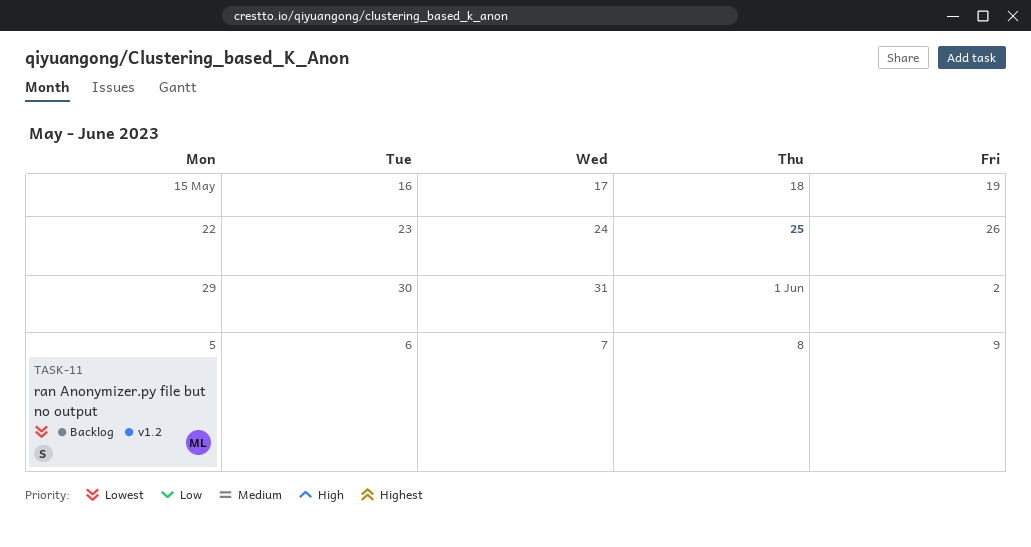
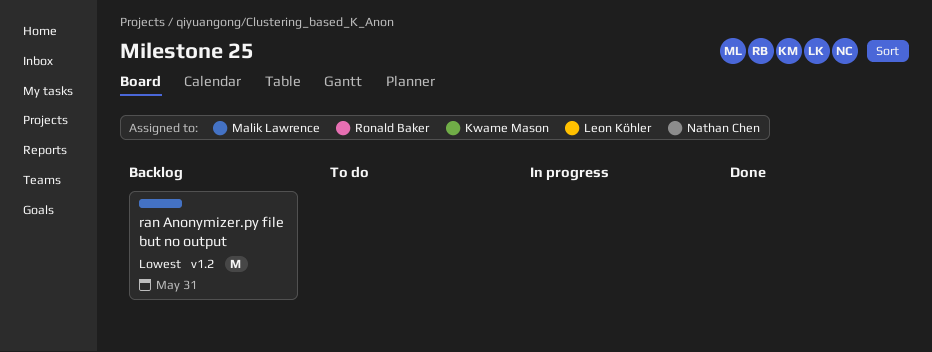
ran Anonymizer.py file but no output, estimate: S -> M
ran Anonymizer.py file but no output, due: Jun 5 -> May 31

